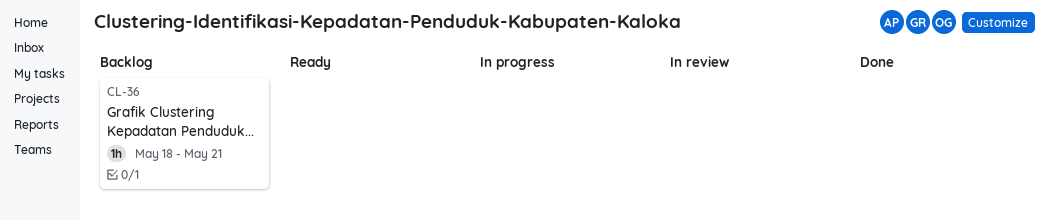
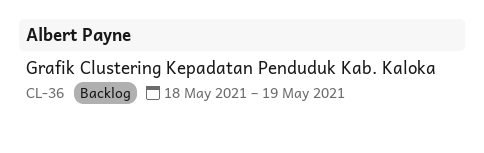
CL-36, due: May 21 -> May 19

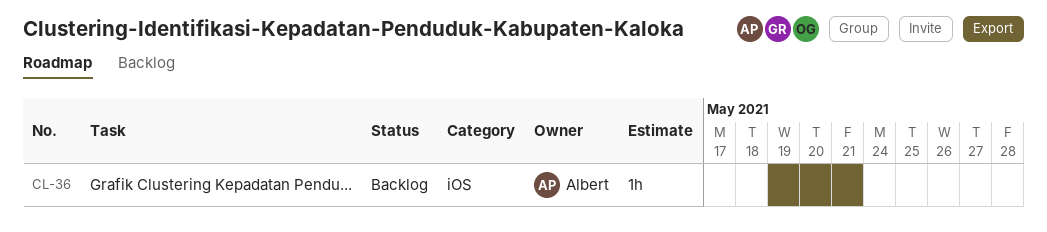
CL-36, start: May 18 -> May 19
CL-36, due: May 19 -> May 21

